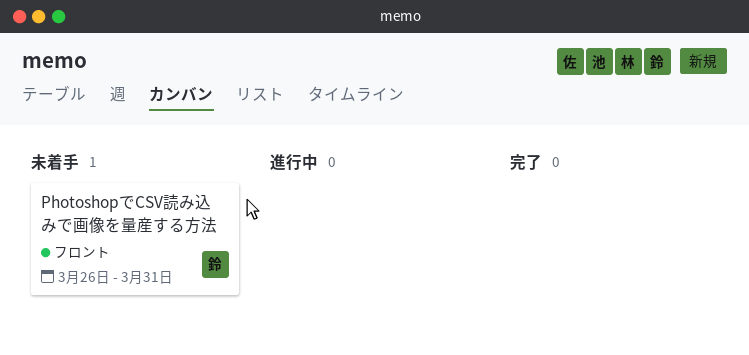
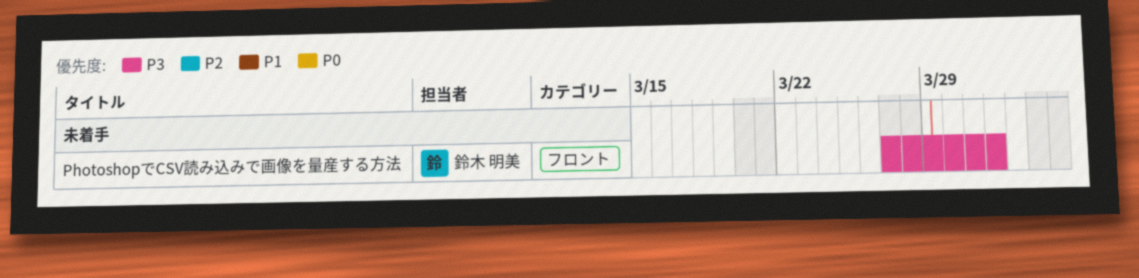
PhotoshopでCSV読み込みで画像を量産する方法, start: Mar 26 -> Mar 27
PhotoshopでCSV読み込みで画像を量産する方法, due: Mar 31 -> Apr 1

